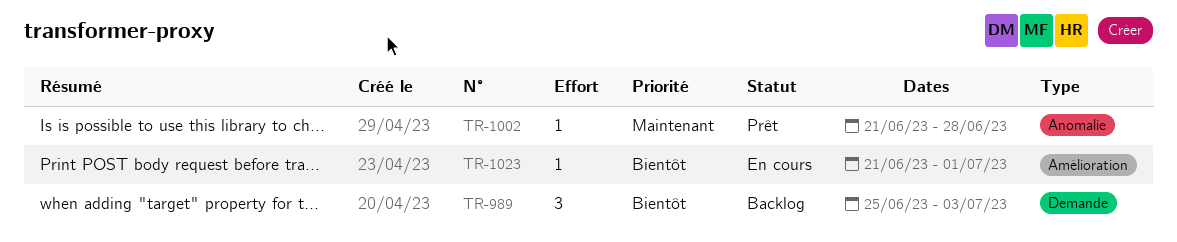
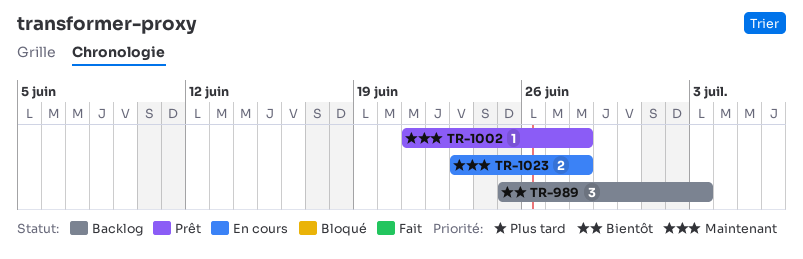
TR-1023, priority: Bientôt -> Maintenant
TR-1023, estimate: 1 -> 2
TR-1023, start: Jun 21 -> Jun 23
TR-1023, due: Jul 1 -> Jun 28

